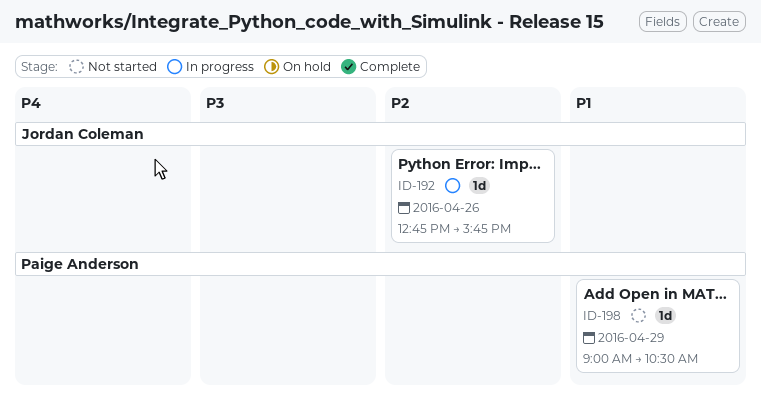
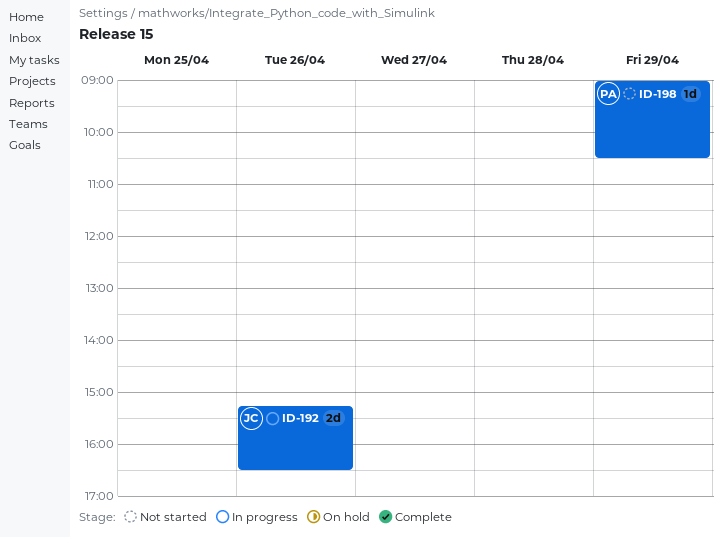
ID-192, estimate: 1d -> 2d
ID-192, begins: 12:45 -> 15:15
ID-192, ends: 15:45 -> 16:30

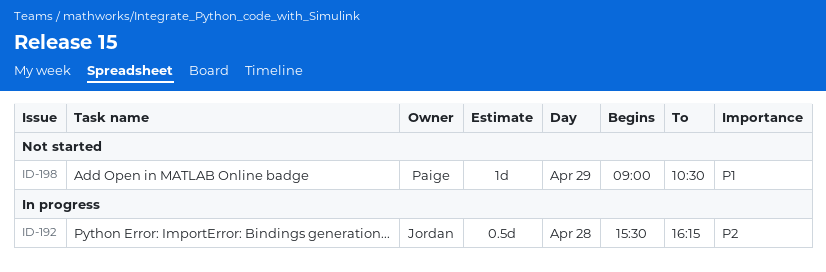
ID-192, estimate: 2d -> 0.5d
ID-192, day: Apr 26 -> Apr 28
ID-192, begins: 15:15 -> 15:30
ID-192, ends: 16:30 -> 16:15

